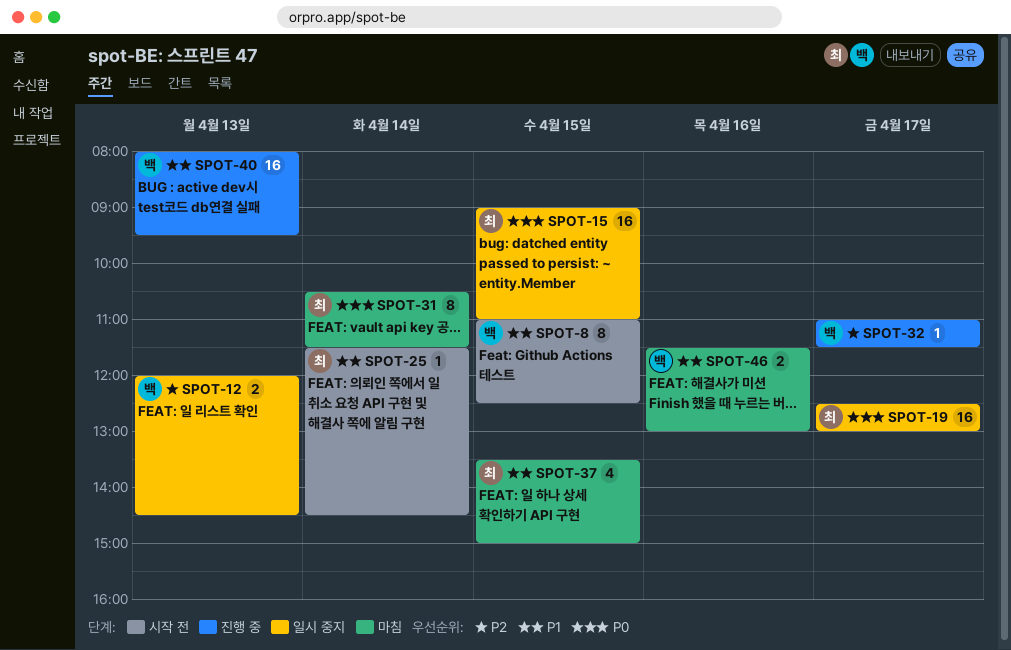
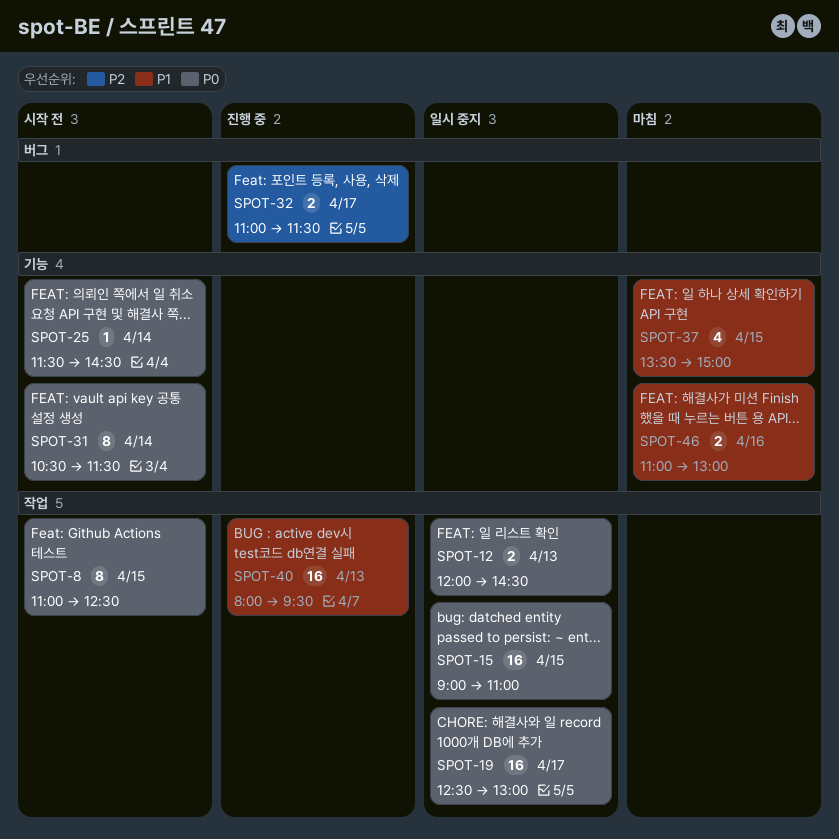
SPOT-8, priority: P1 -> P0
SPOT-12, priority: P2 -> P0
SPOT-25, priority: P1 -> P0
SPOT-31, status: 마침 -> 시작 전
SPOT-32, estimate: 1 -> 2
SPOT-46, begins: 11:30 -> 11:00

